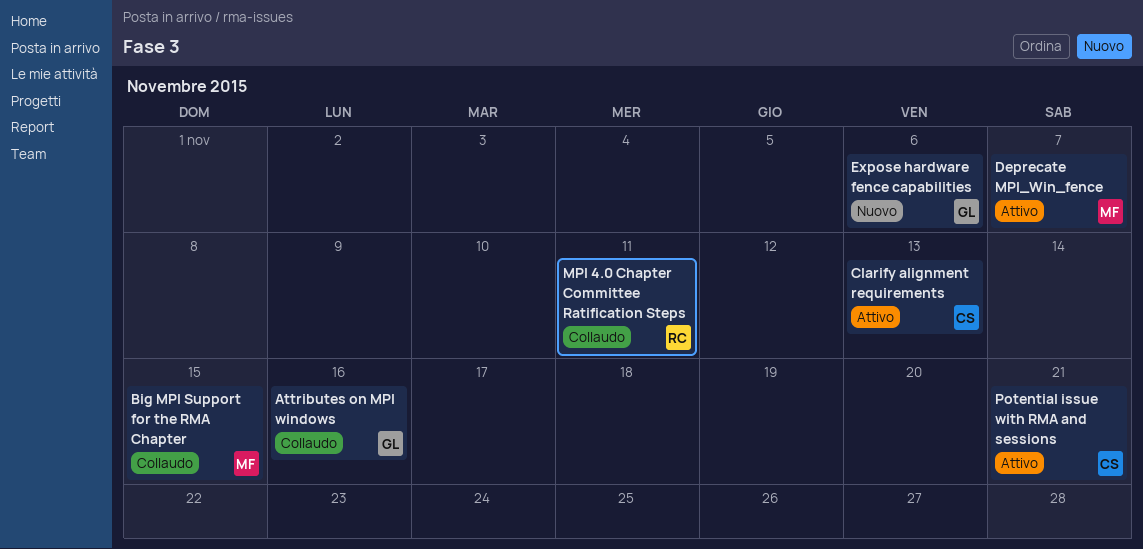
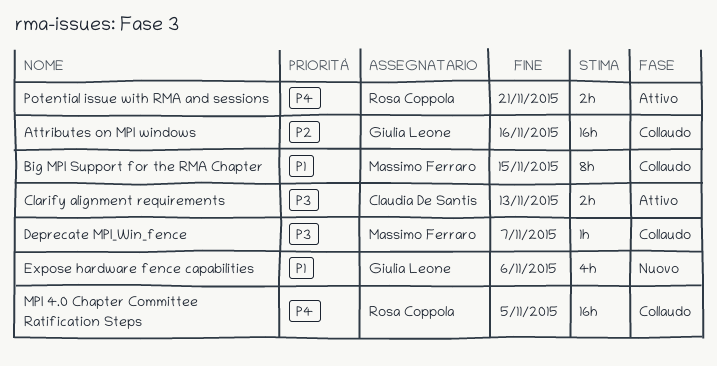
Deprecate MPI_Win_fence, status: Attivo -> Collaudo
MPI 4.0 Chapter Committee Ratification Steps, due: Nov 11 -> Nov 5
Potential issue with RMA and sessions, owner: Claudia De Santis -> Rosa Coppola

